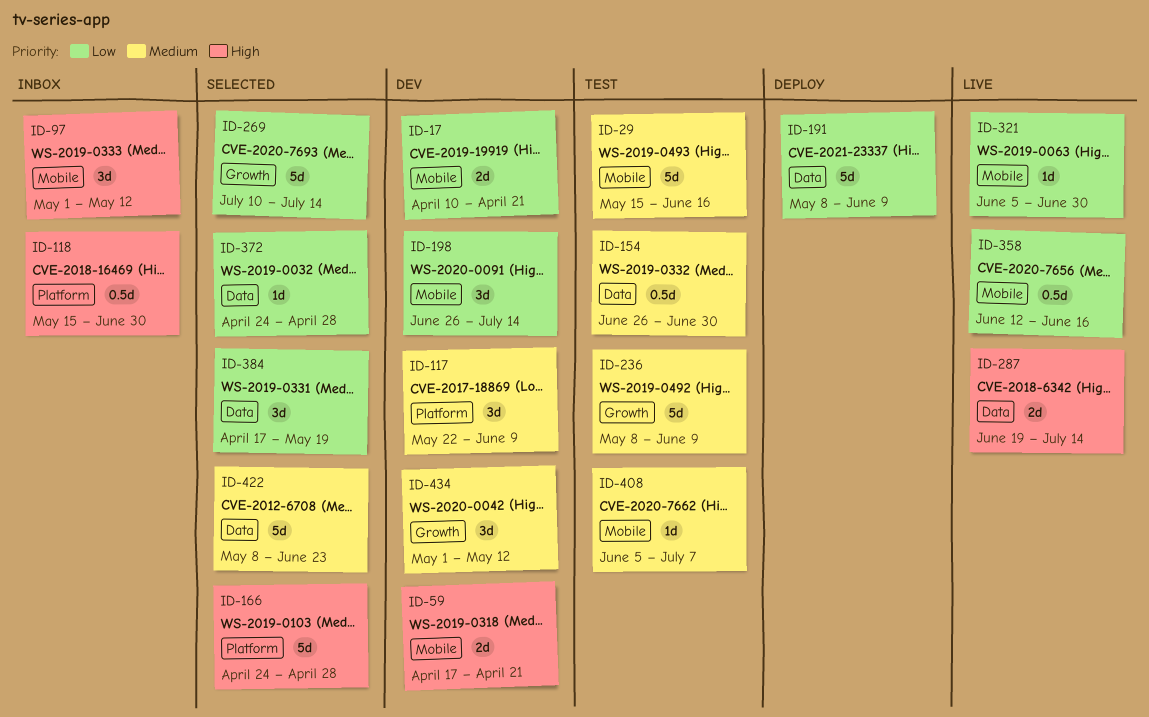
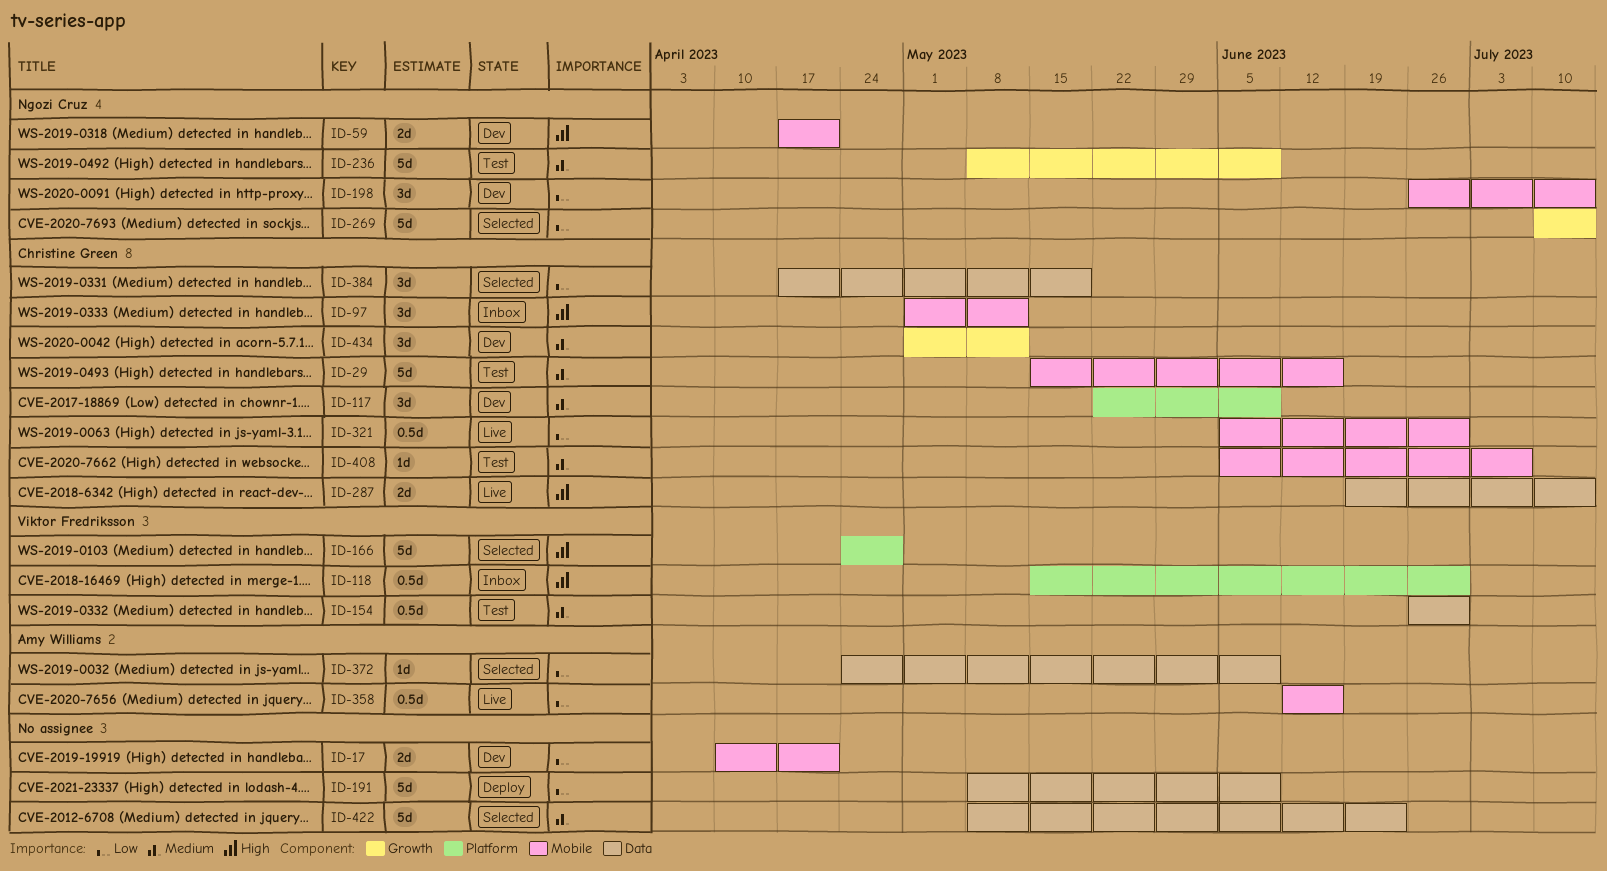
ID-321, estimate: 1d -> 0.5d
ID-372, due: Apr 28 -> Jun 9

